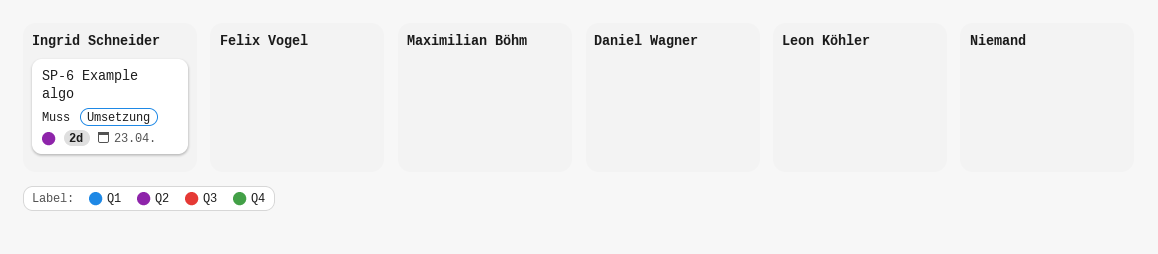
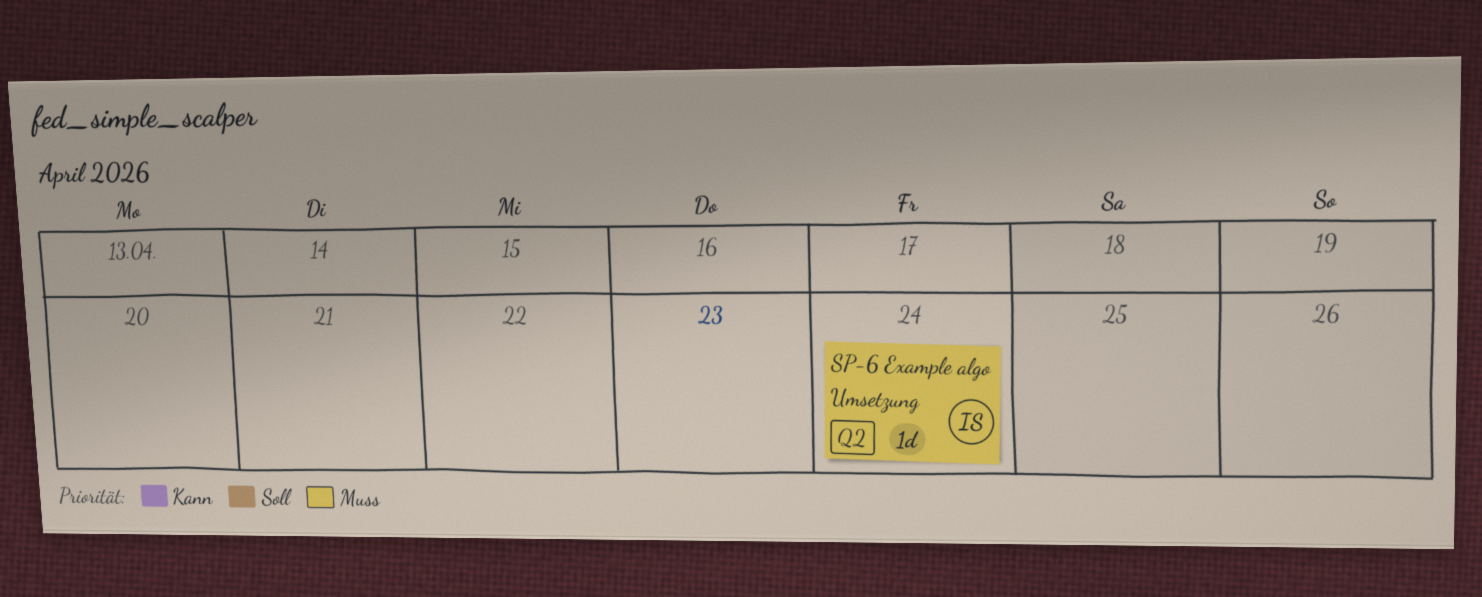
SP-6 Example algo, estimate: 2d -> 1d
SP-6 Example algo, due: Apr 23 -> Apr 24

